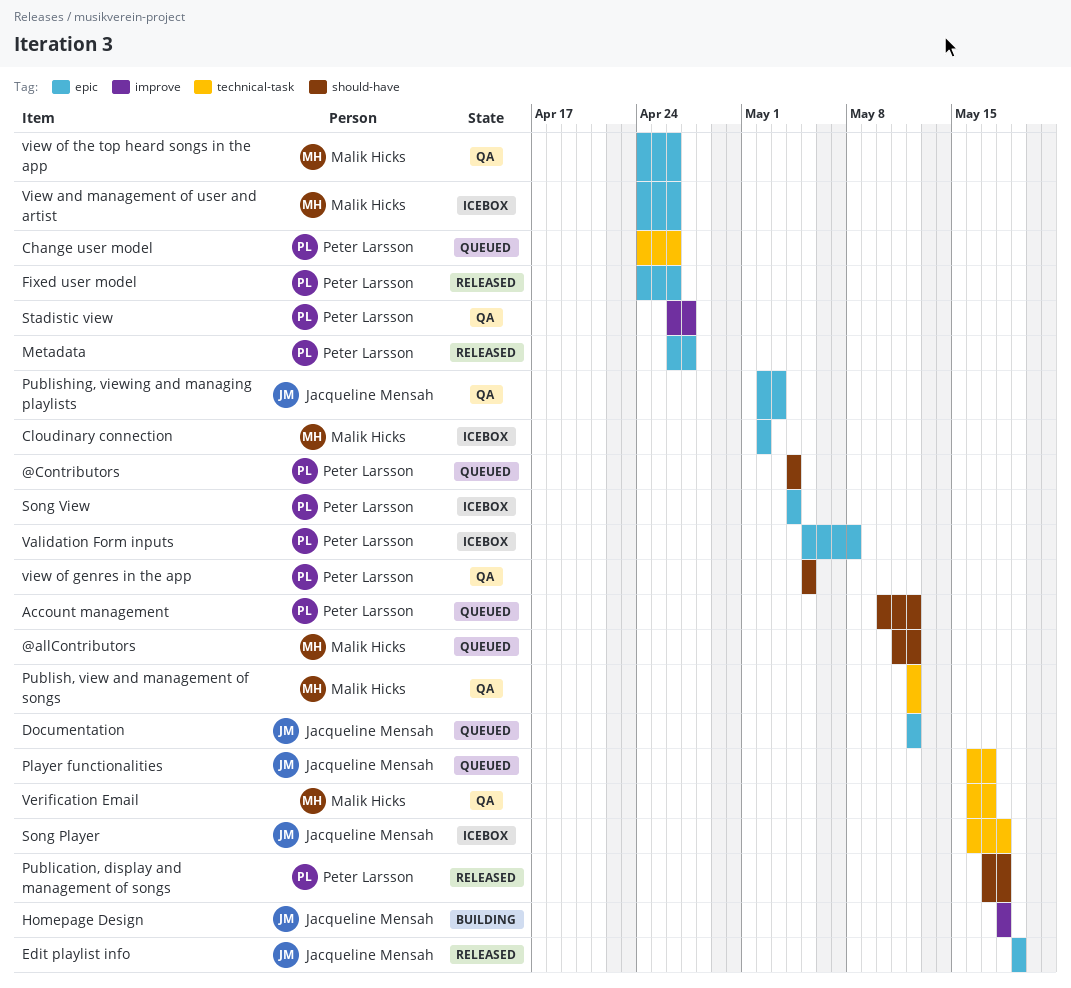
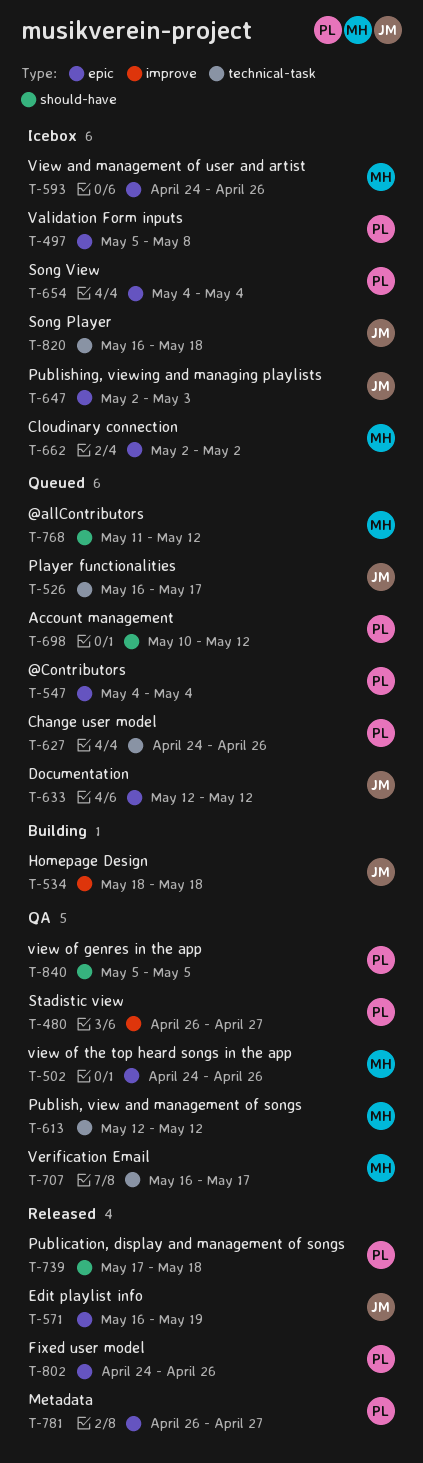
@Contributors, label: should-have -> epic
Edit playlist info, start: May 19 -> May 16
Publishing, viewing and managing playlists, status: QA -> Icebox

